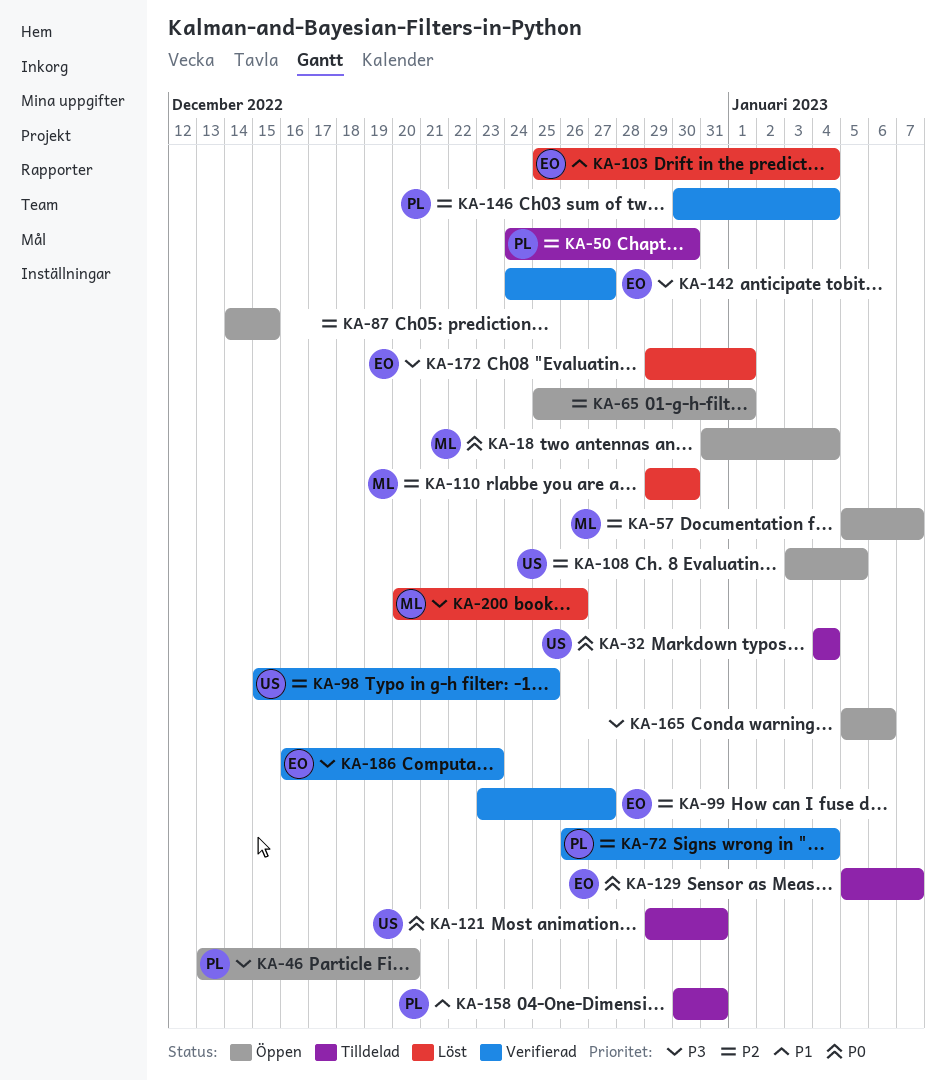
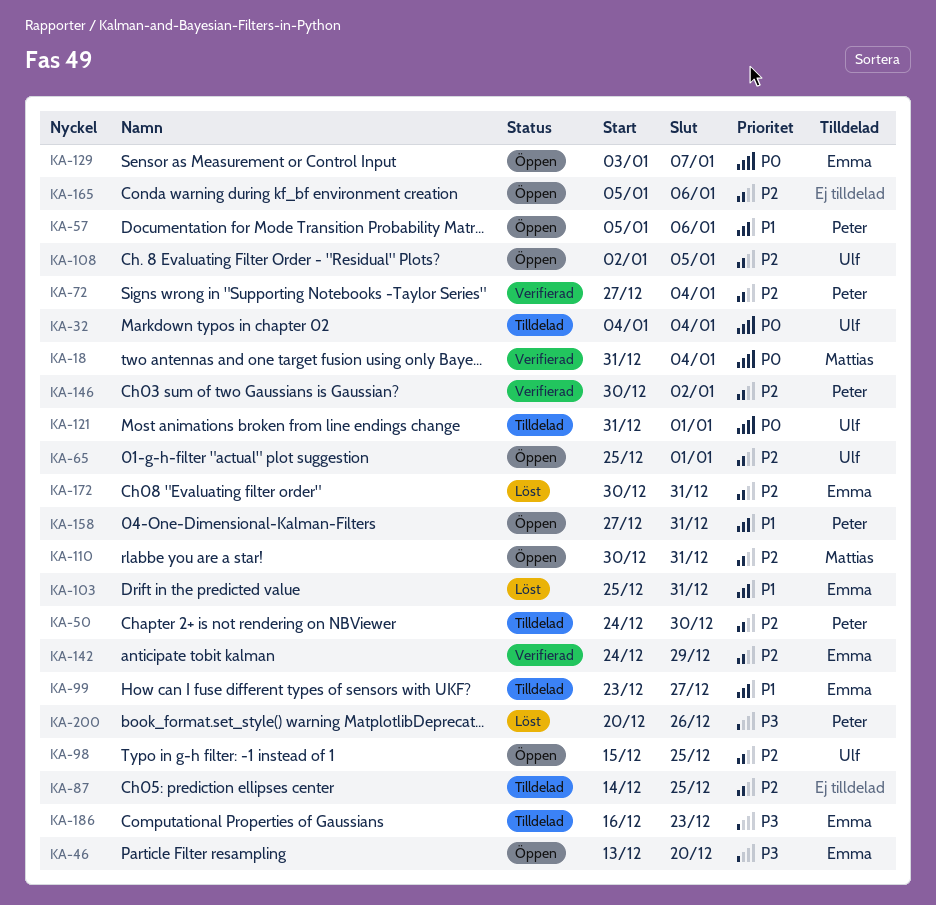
KA-18, status: Öppen -> Verifierad
KA-46, owner: Peter -> Emma
KA-57, owner: Mattias -> Peter
KA-57, priority: P2 -> P1
KA-57, due: Jan 7 -> Jan 6
KA-65, owner: none -> Ulf
KA-72, start: Dec 26 -> Dec 27
KA-87, status: Öppen -> Tilldelad
KA-87, due: Dec 15 -> Dec 25
KA-98, status: Verifierad -> Öppen
KA-99, status: Verifierad -> Tilldelad
KA-99, priority: P2 -> P1
KA-103, due: Jan 4 -> Dec 31
KA-108, start: Jan 3 -> Jan 2
KA-110, status: Löst -> Öppen
KA-110, start: Dec 29 -> Dec 30
KA-110, due: Dec 30 -> Dec 31
KA-121, start: Dec 29 -> Dec 31
KA-121, due: Dec 31 -> Jan 1
KA-129, status: Tilldelad -> Öppen
KA-129, start: Jan 5 -> Jan 3
KA-142, priority: P3 -> P2
KA-142, due: Dec 27 -> Dec 29
KA-146, due: Jan 4 -> Jan 2
KA-158, status: Tilldelad -> Öppen
KA-158, start: Dec 30 -> Dec 27
KA-165, priority: P3 -> P2
KA-172, priority: P3 -> P2
KA-172, start: Dec 29 -> Dec 30
KA-172, due: Jan 1 -> Dec 31
KA-186, status: Verifierad -> Tilldelad
KA-200, owner: Mattias -> Peter

